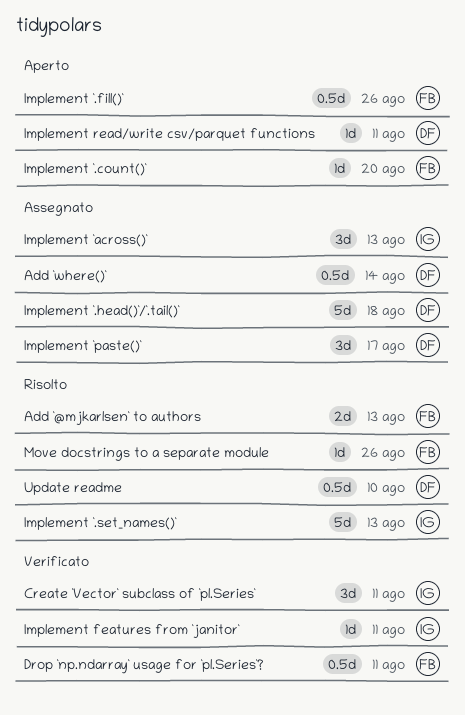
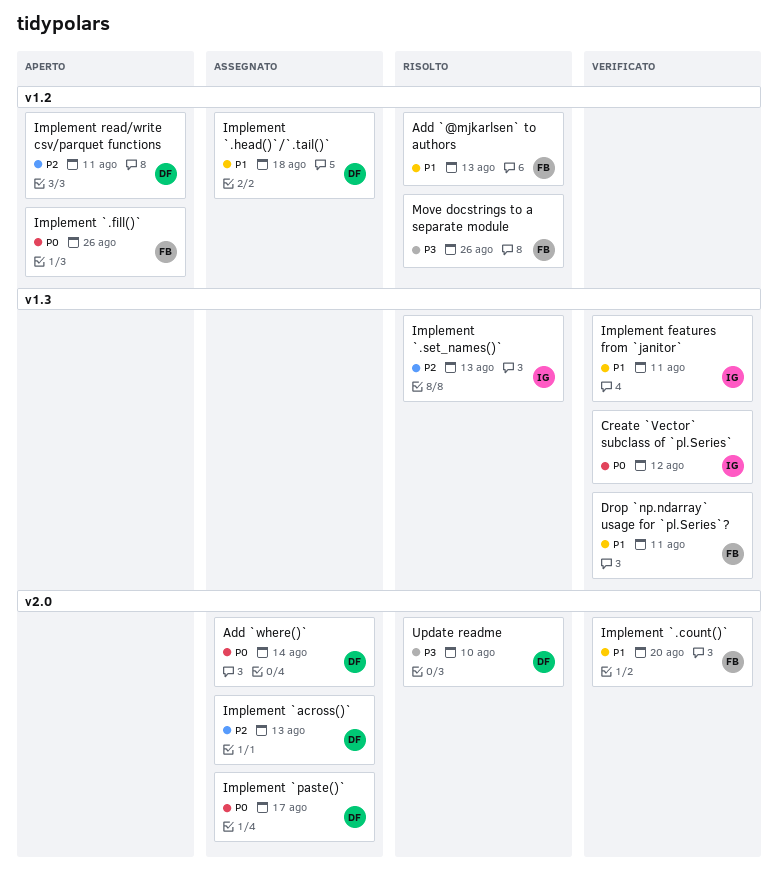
Create `Vector` subclass of `pl.Series`, due: Aug 11 -> Aug 12
Implement `.count()`, status: Aperto -> Verificato
Implement `across()`, owner: IG -> DF

